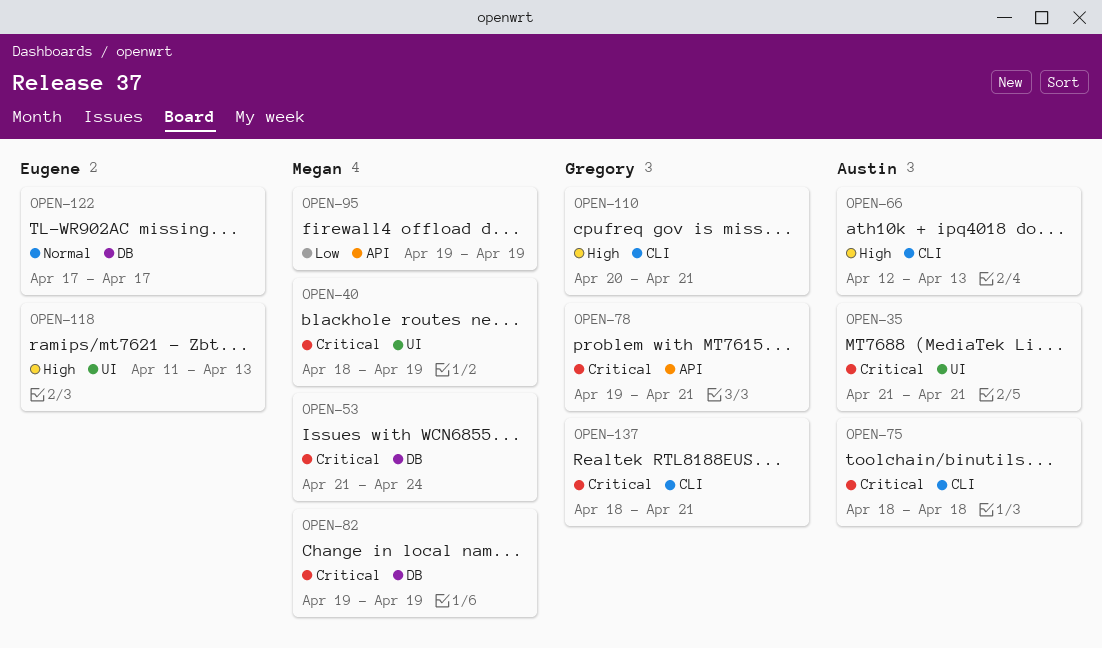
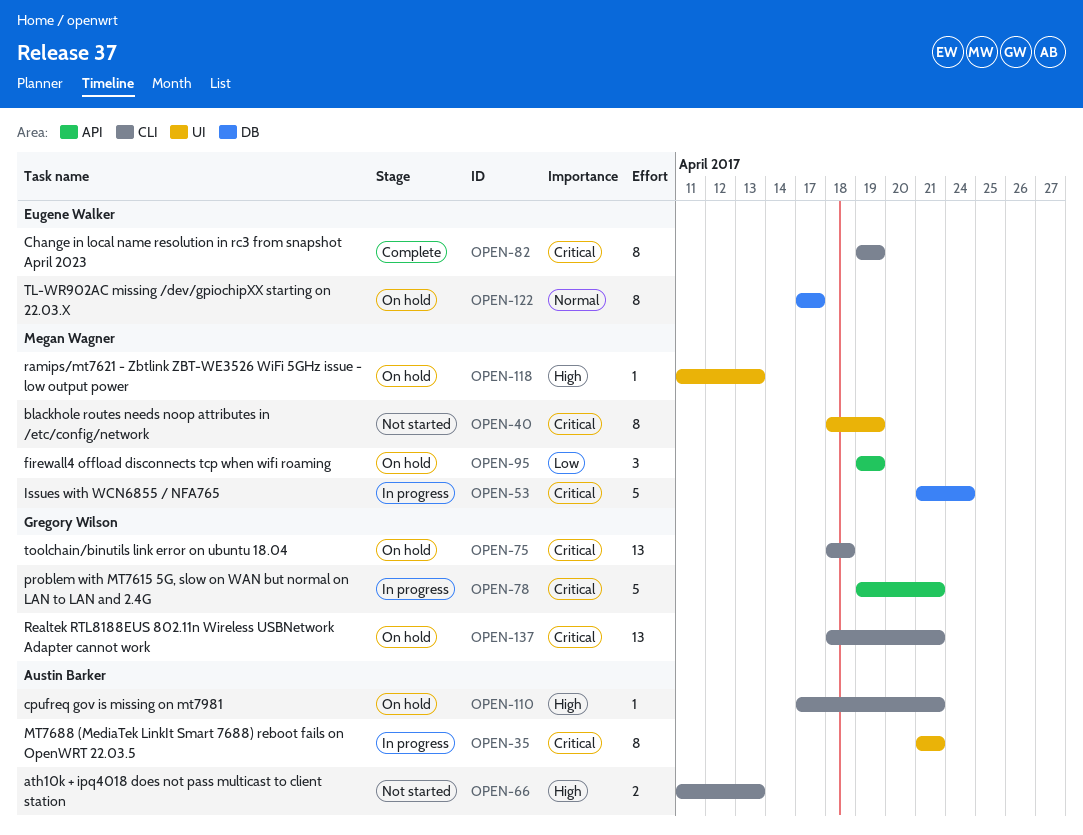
OPEN-66, start: Apr 12 -> Apr 11
OPEN-75, owner: Austin Barker -> Gregory Wilson
OPEN-82, owner: Megan Wagner -> Eugene Walker
OPEN-82, label: DB -> CLI
OPEN-110, owner: Gregory Wilson -> Austin Barker
OPEN-110, start: Apr 20 -> Apr 17
OPEN-118, owner: Eugene Walker -> Megan Wagner

